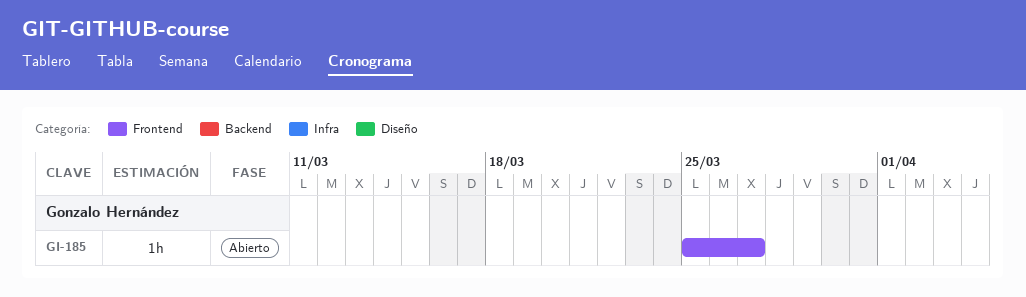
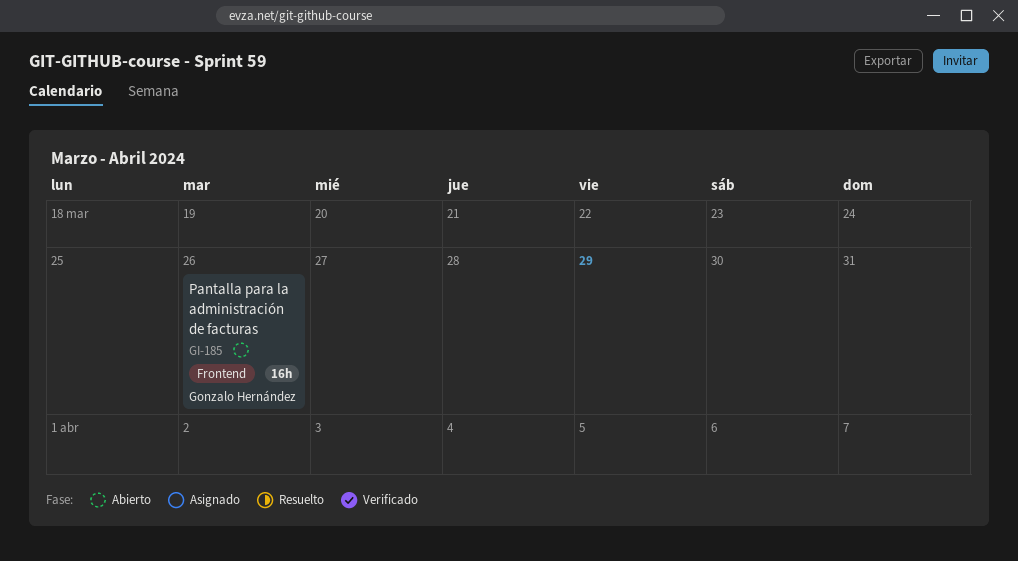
GI-185, estimate: 1h -> 16h
GI-185, due: Mar 27 -> Mar 26

